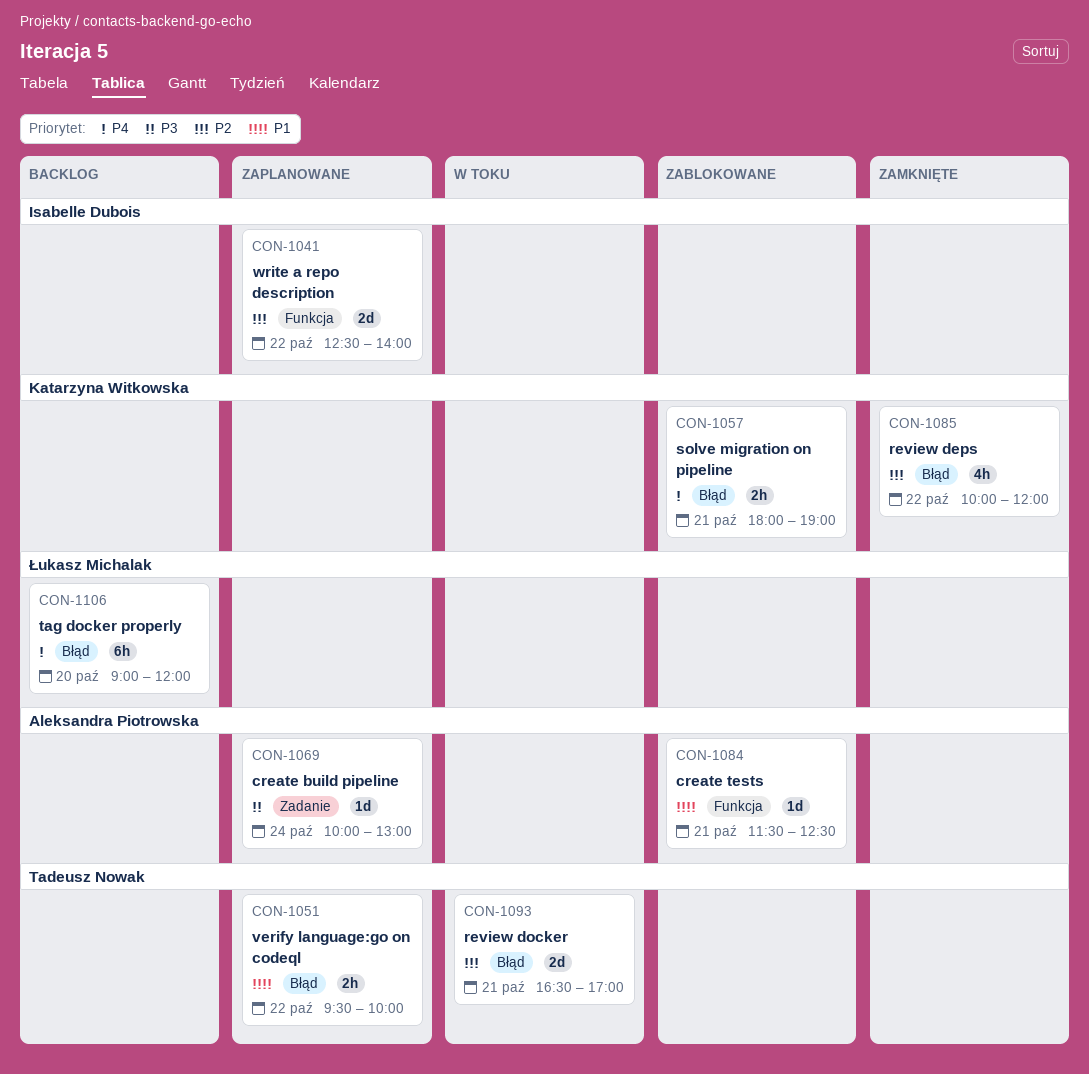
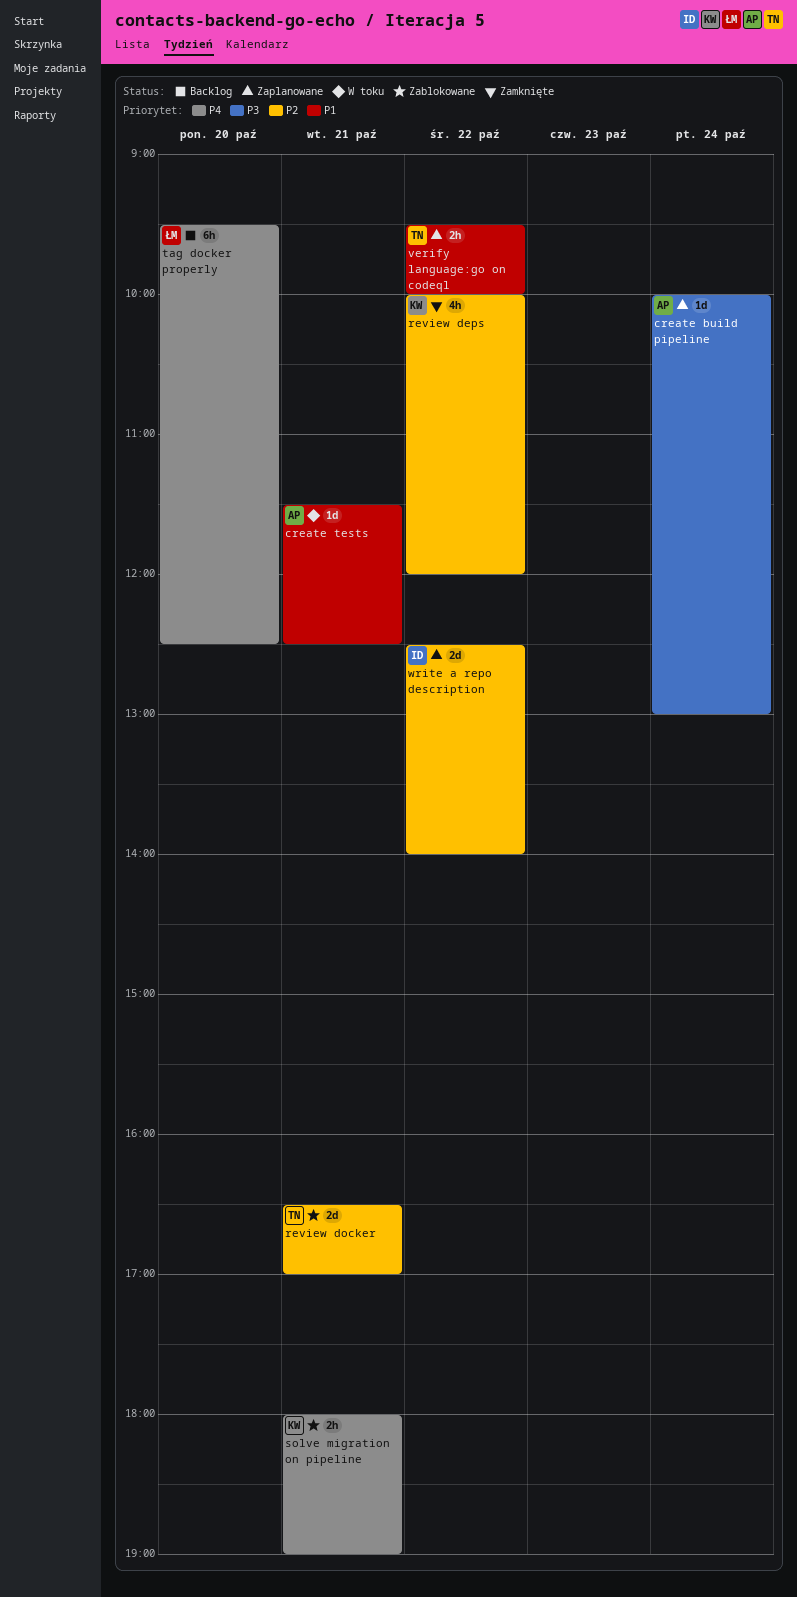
create tests, status: Zablokowane -> W toku
review docker, status: W toku -> Zablokowane
tag docker properly, begins: 09:00 -> 09:30
tag docker properly, ends: 12:00 -> 12:30

